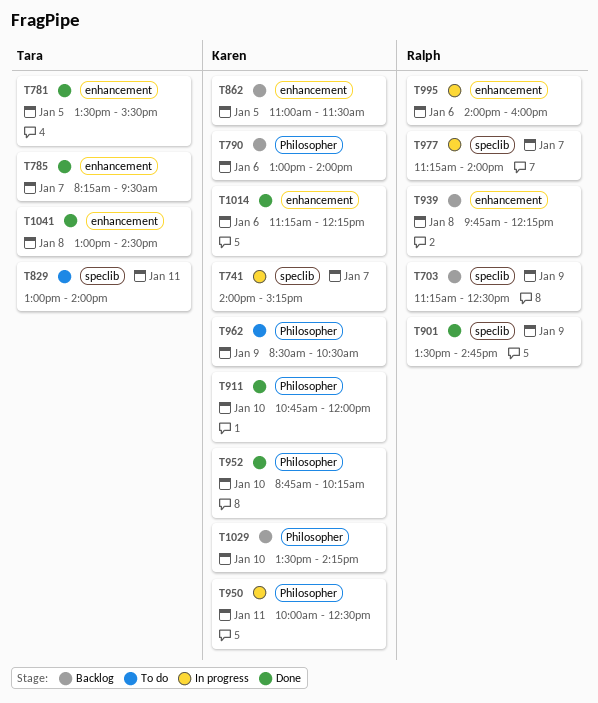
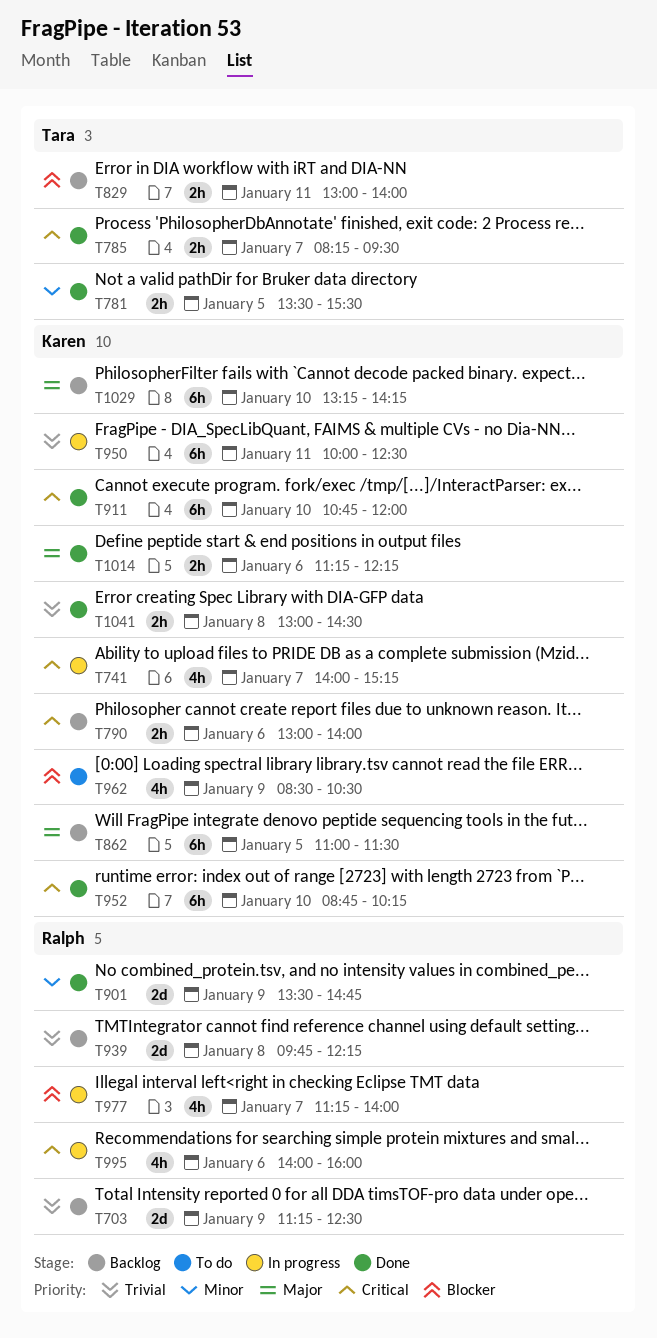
T829, status: To do -> Backlog
T1029, begins: 13:30 -> 13:15
T1041, owner: Tara -> Karen

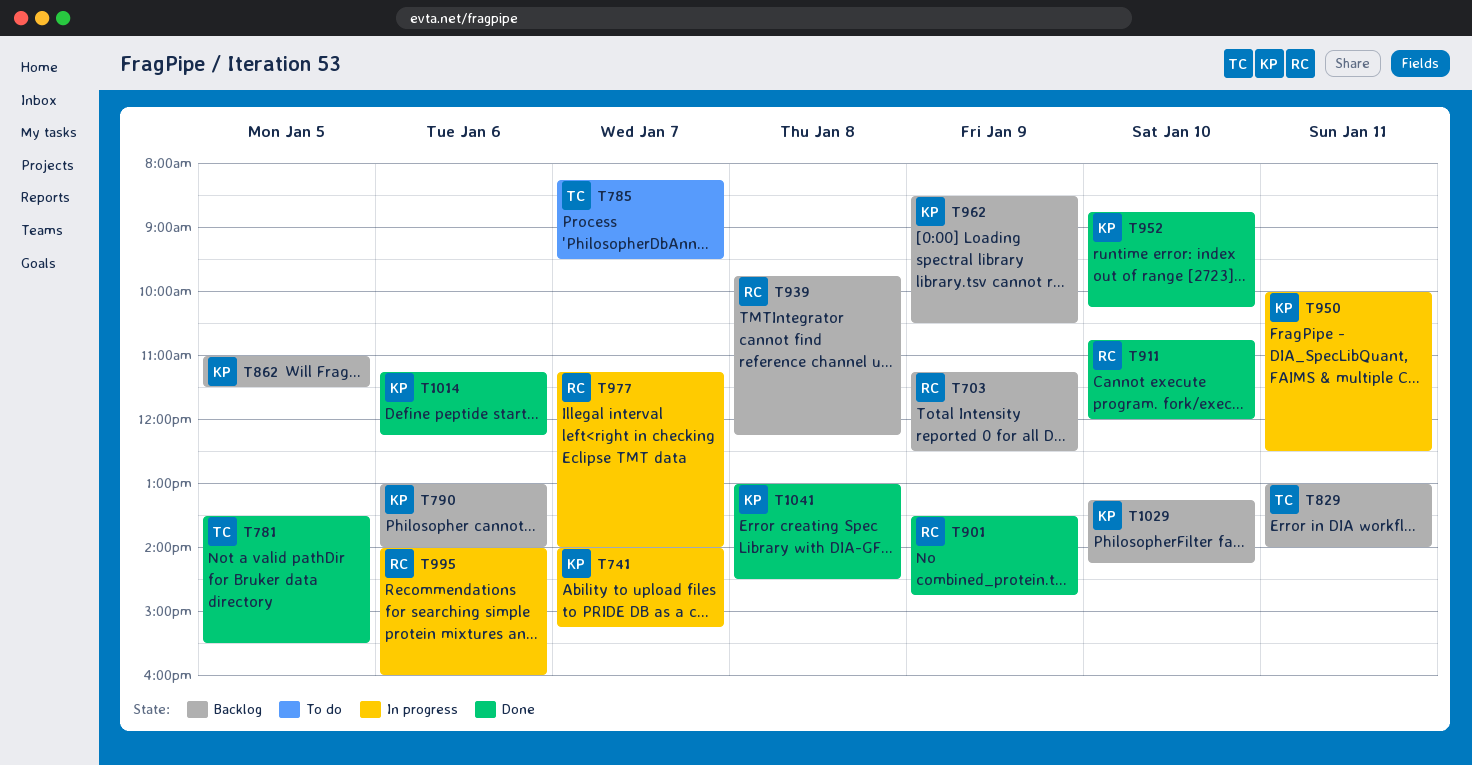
T785, status: Done -> To do
T911, owner: Karen -> Ralph
T962, status: To do -> Backlog

